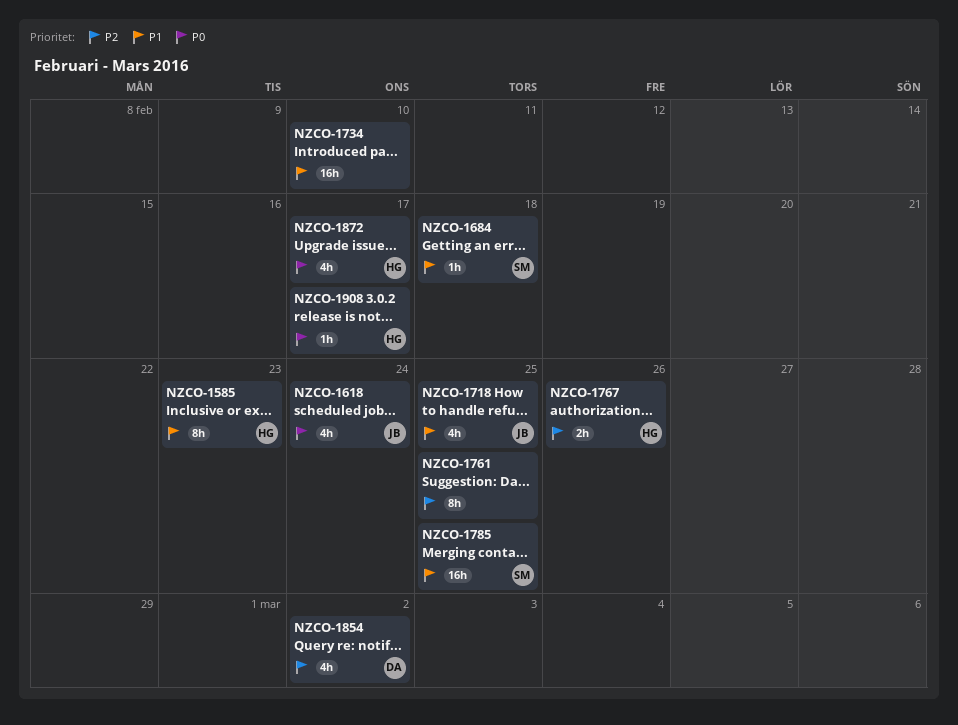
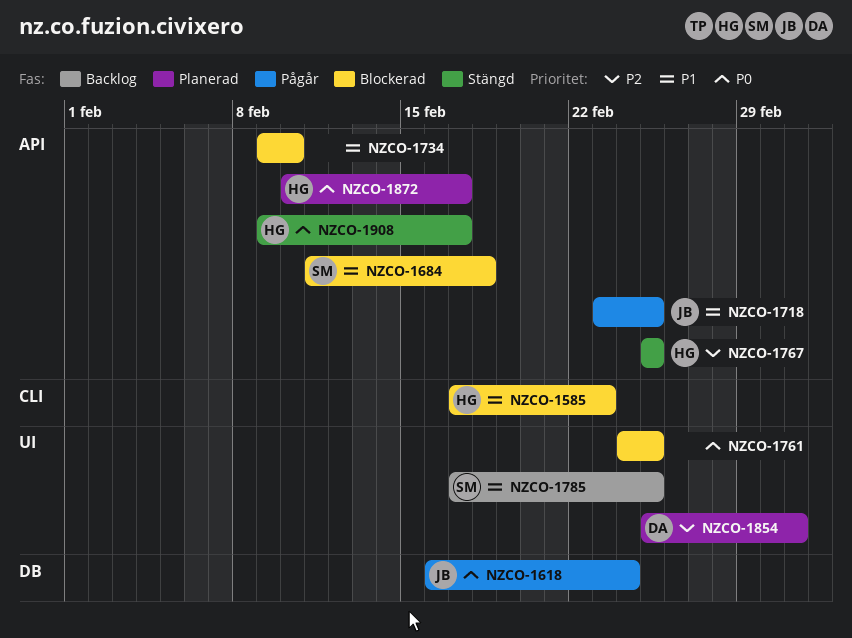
NZCO-1761, priority: P2 -> P0
NZCO-1767, due: Feb 26 -> Feb 25

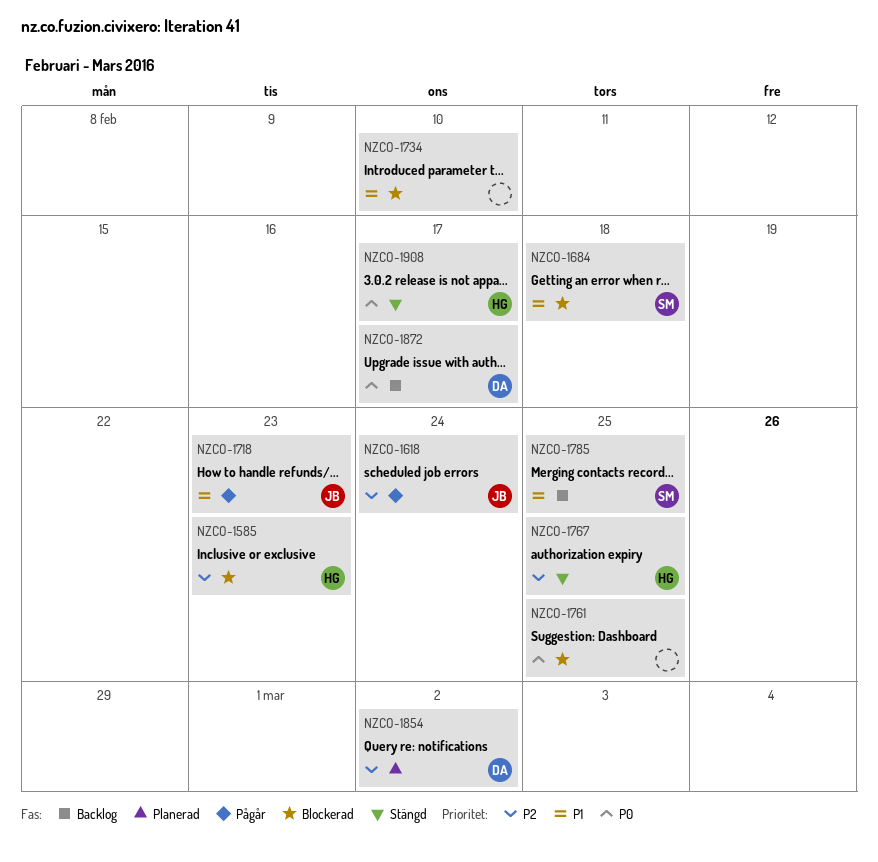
NZCO-1585, priority: P1 -> P2
NZCO-1618, priority: P0 -> P2
NZCO-1718, due: Feb 25 -> Feb 23
NZCO-1872, status: Planerad -> Backlog
NZCO-1872, owner: HG -> DA

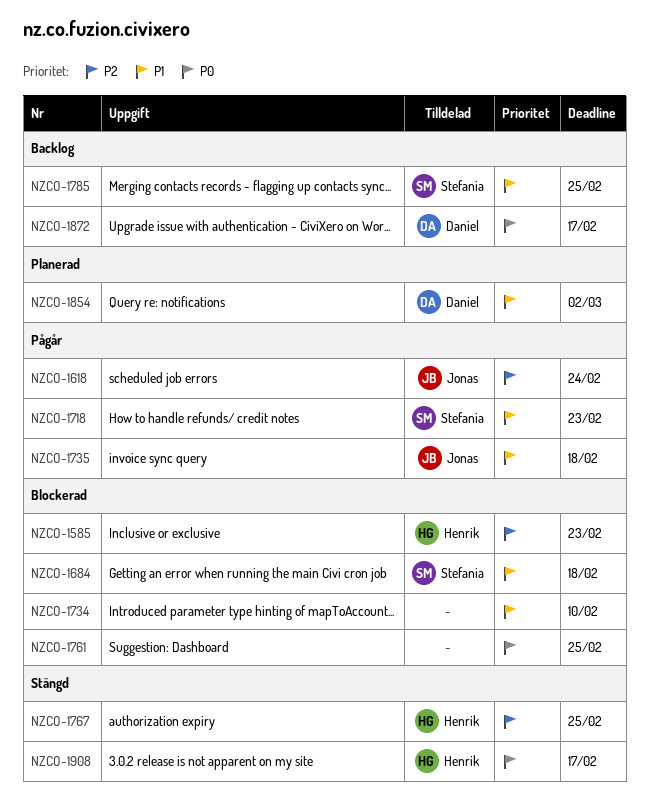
NZCO-1718, owner: Jonas -> Stefania
NZCO-1735: none -> present
NZCO-1854, priority: P2 -> P1

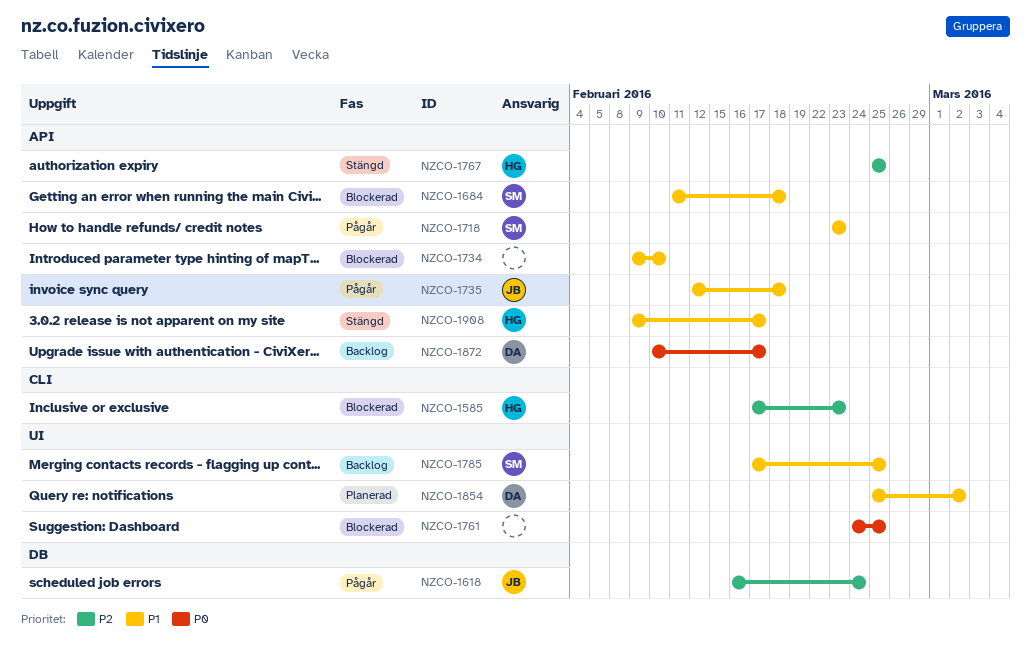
NZCO-1908, priority: P0 -> P1

